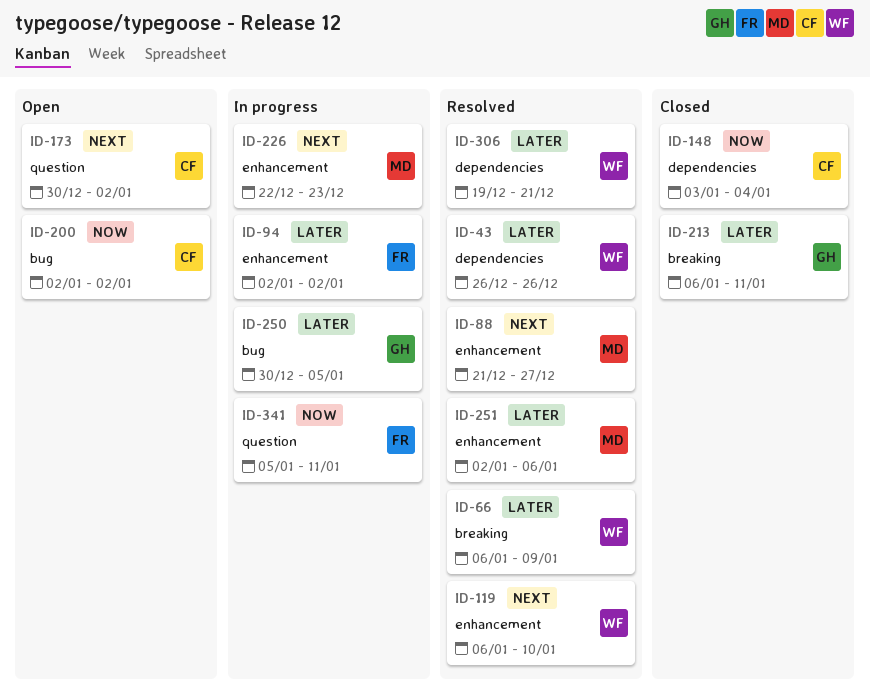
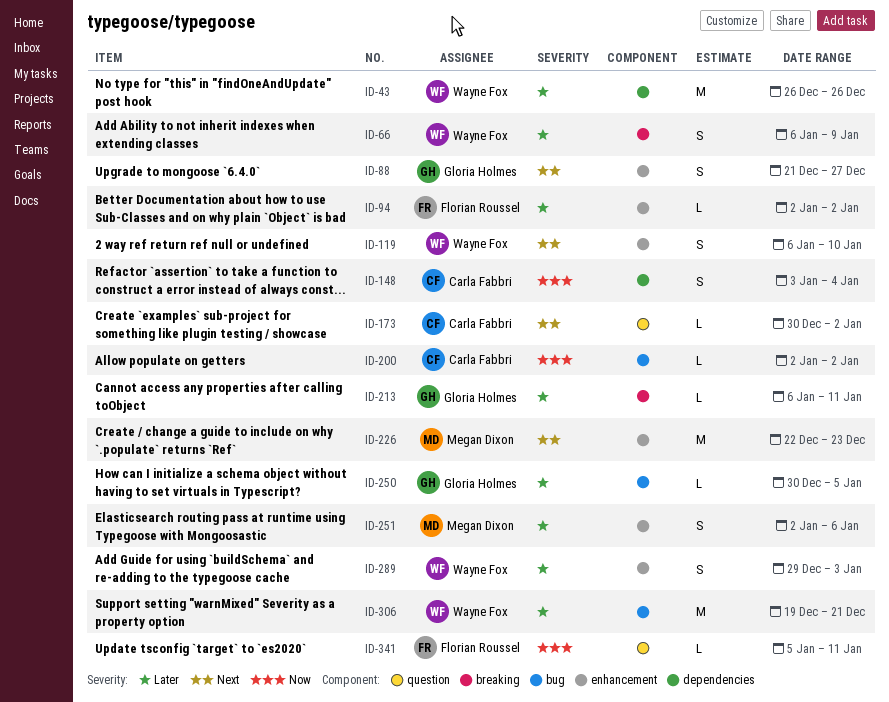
ID-88, owner: Megan Dixon -> Gloria Holmes
ID-289: none -> present
ID-306, label: dependencies -> bug

